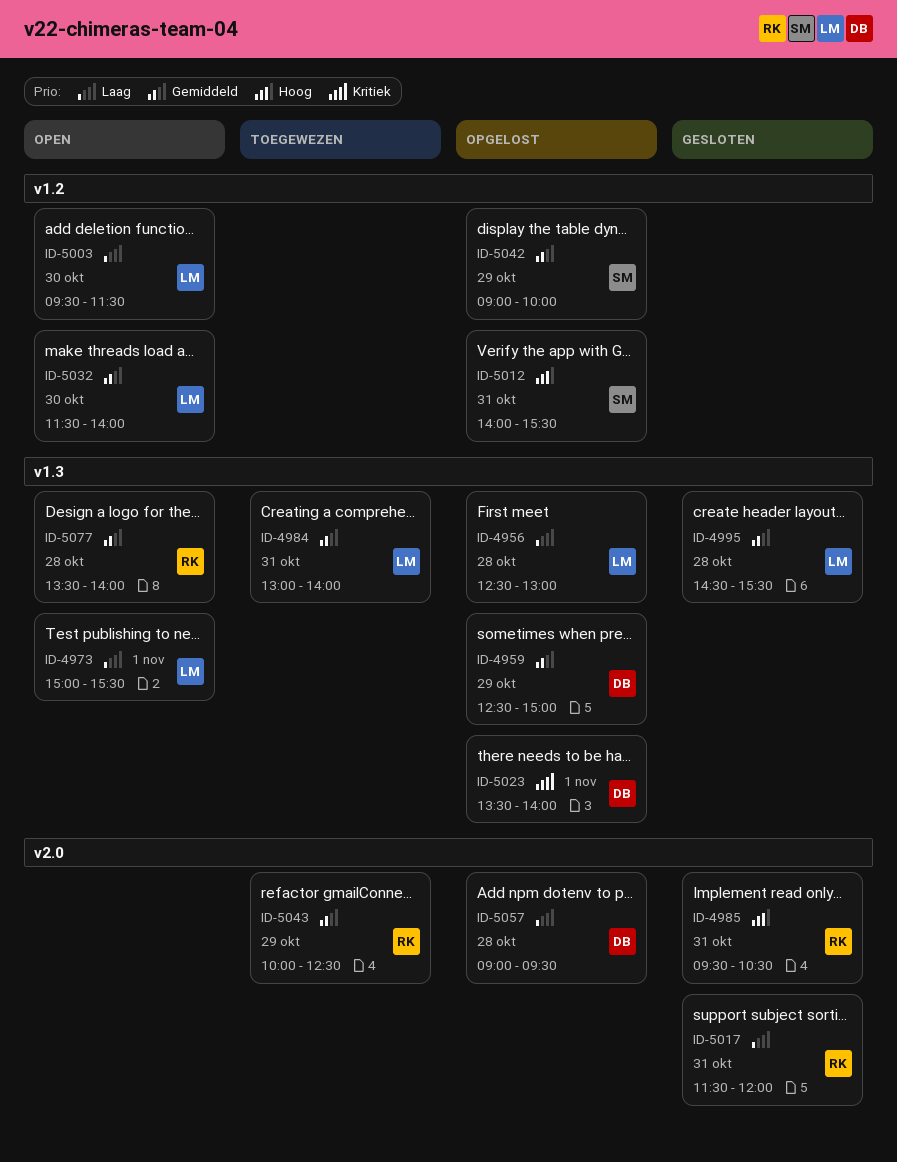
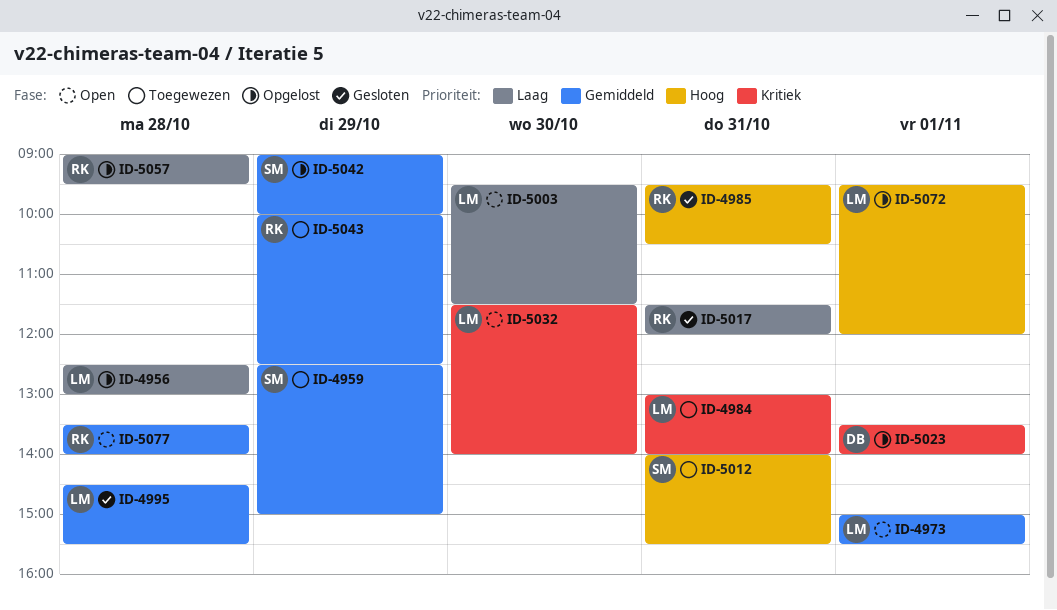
ID-4959, status: Opgelost -> Toegewezen
ID-4959, owner: DB -> SM
ID-4973, priority: Laag -> Gemiddeld
ID-4984, priority: Gemiddeld -> Kritiek
ID-5012, status: Opgelost -> Toegewezen
ID-5032, priority: Gemiddeld -> Kritiek
ID-5057, owner: DB -> RK
ID-5072: none -> present

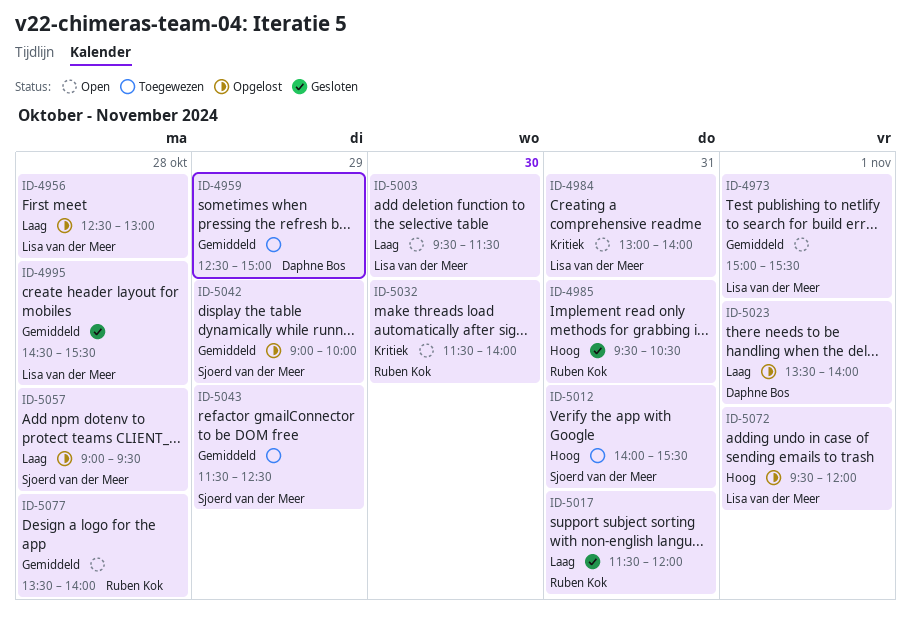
ID-4959, owner: Sjoerd van der Meer -> Daphne Bos
ID-4984, status: Toegewezen -> Open
ID-5023, priority: Kritiek -> Laag
ID-5032, owner: Lisa van der Meer -> Ruben Kok
ID-5043, owner: Ruben Kok -> Sjoerd van der Meer
ID-5043, begins: 10:00 -> 11:30
ID-5057, owner: Ruben Kok -> Sjoerd van der Meer

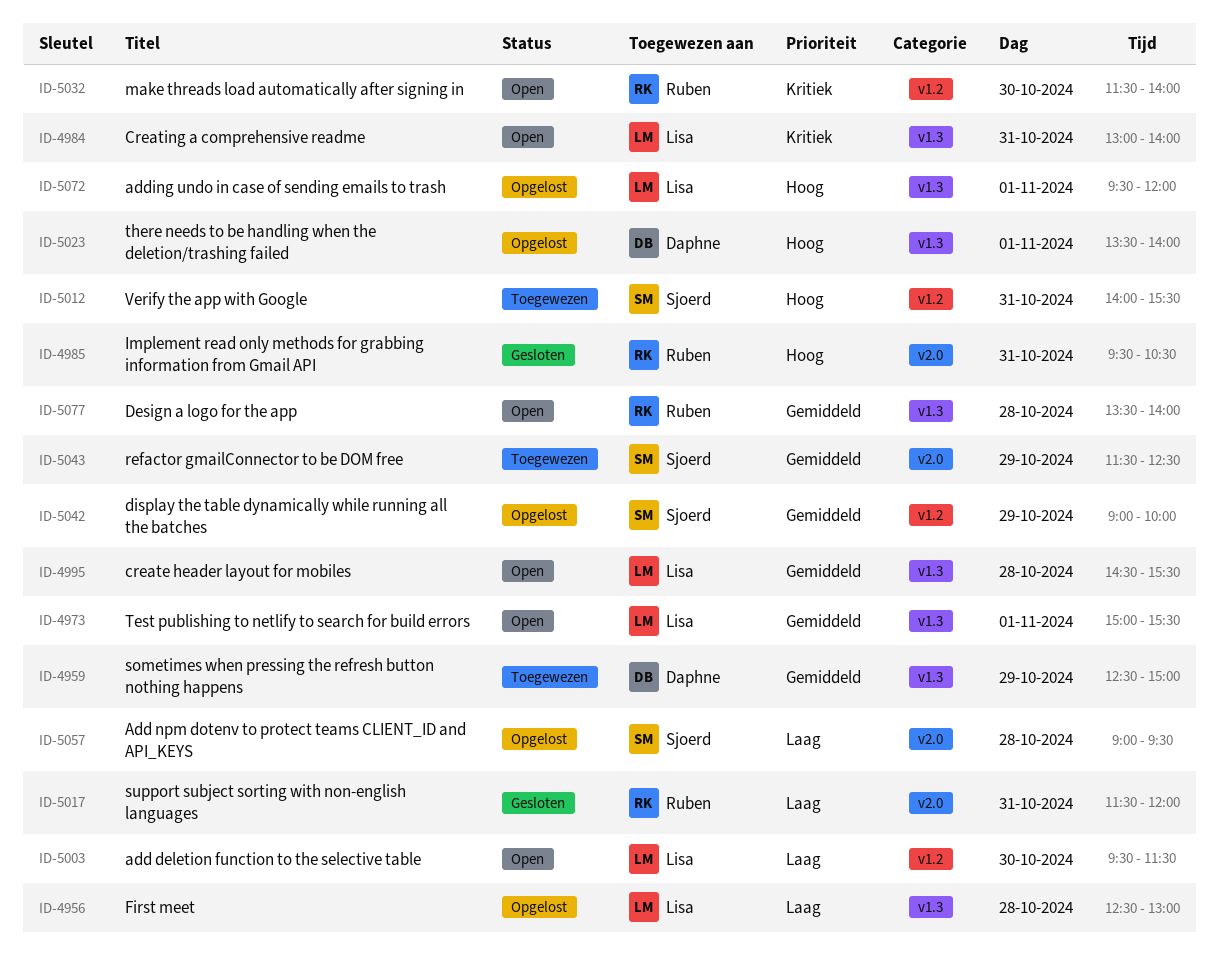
ID-4995, status: Gesloten -> Open
ID-5023, priority: Laag -> Hoog

